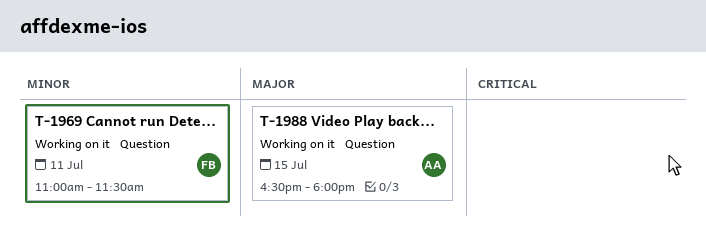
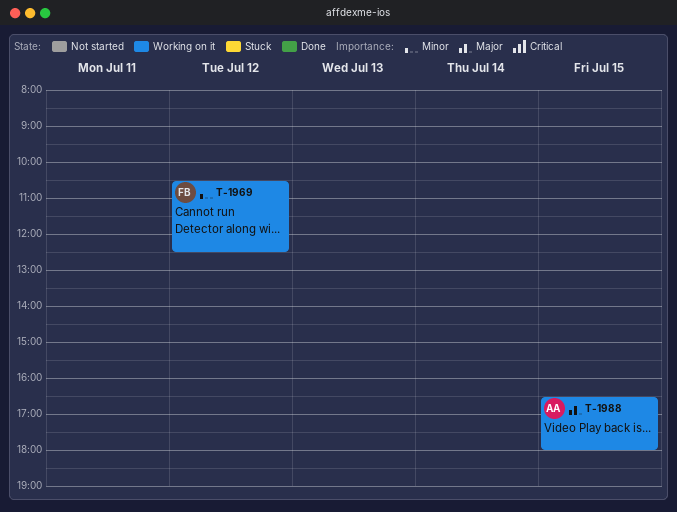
T-1969, day: Jul 11 -> Jul 12
T-1969, begins: 11:00 -> 10:30
T-1969, ends: 11:30 -> 12:30

